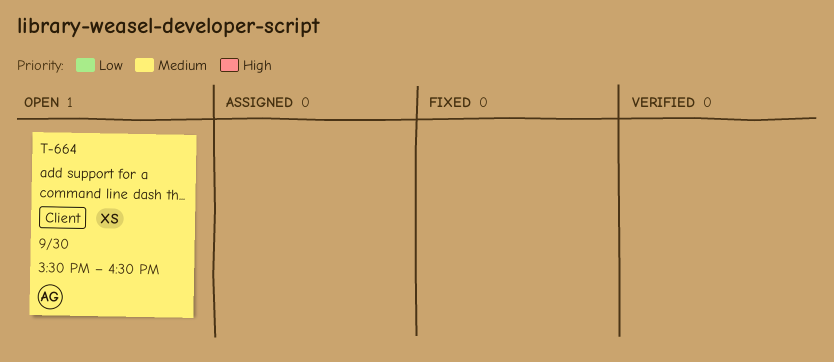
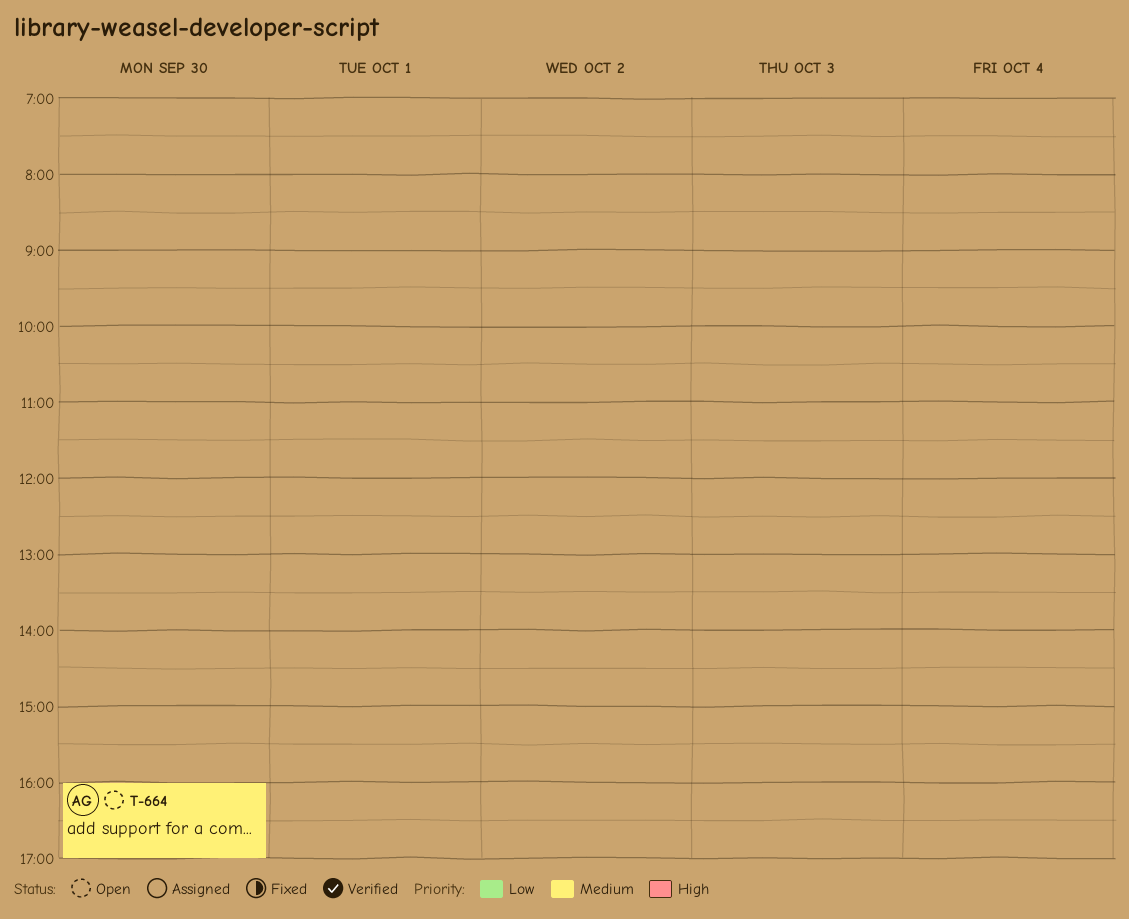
T-664, begins: 15:30 -> 16:00
T-664, ends: 16:30 -> 17:00

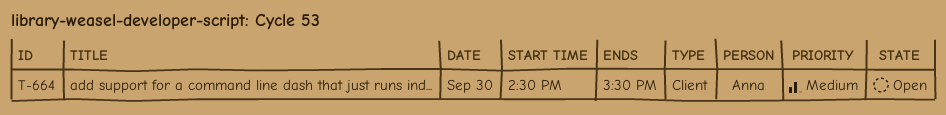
T-664, begins: 16:00 -> 14:30
T-664, ends: 17:00 -> 15:30

